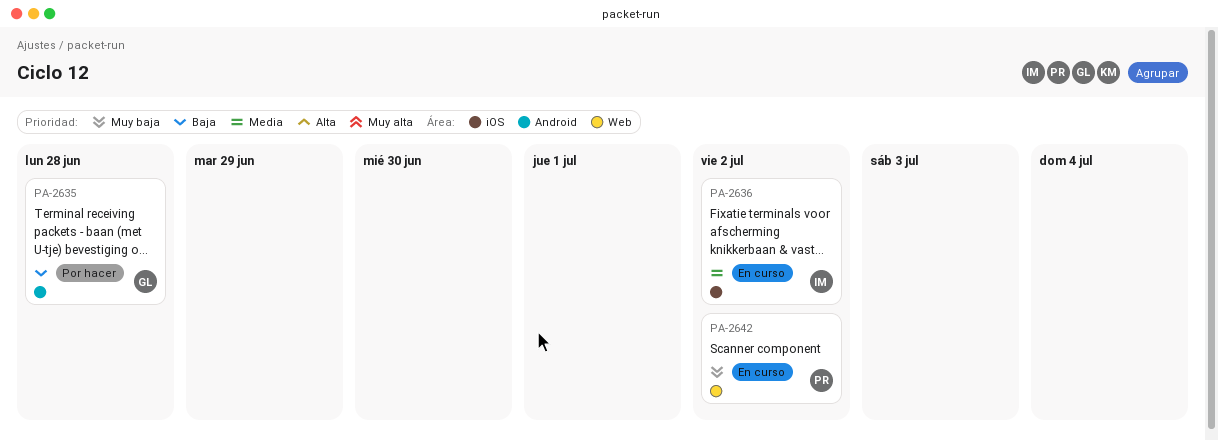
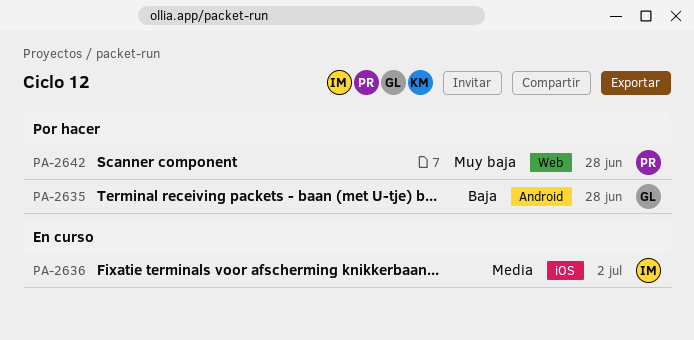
PA-2642, status: En curso -> Por hacer
PA-2642, due: Jul 2 -> Jun 28

